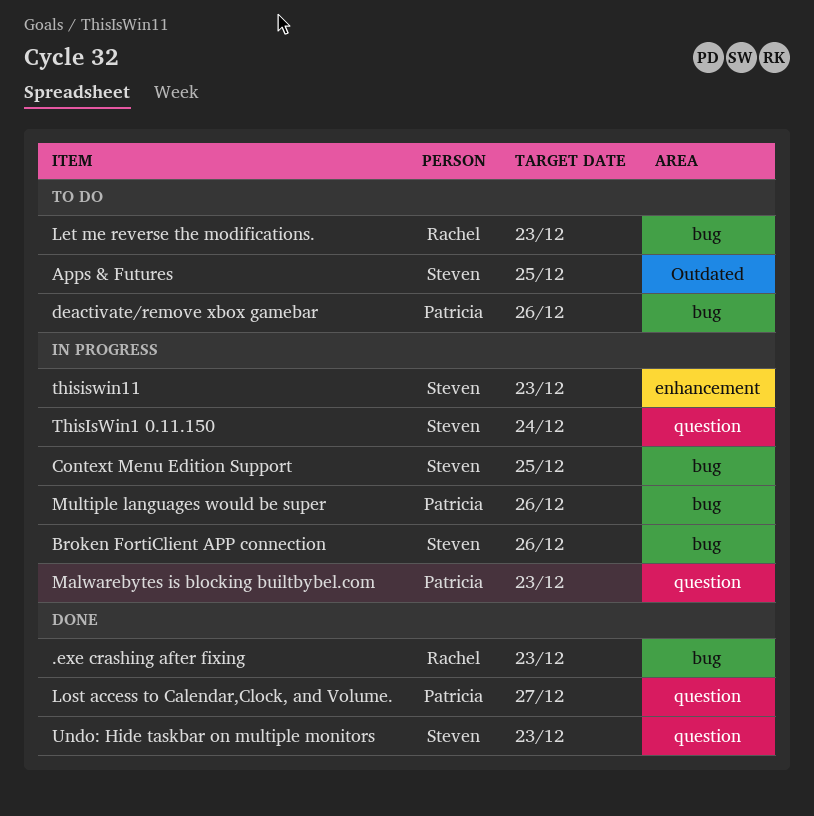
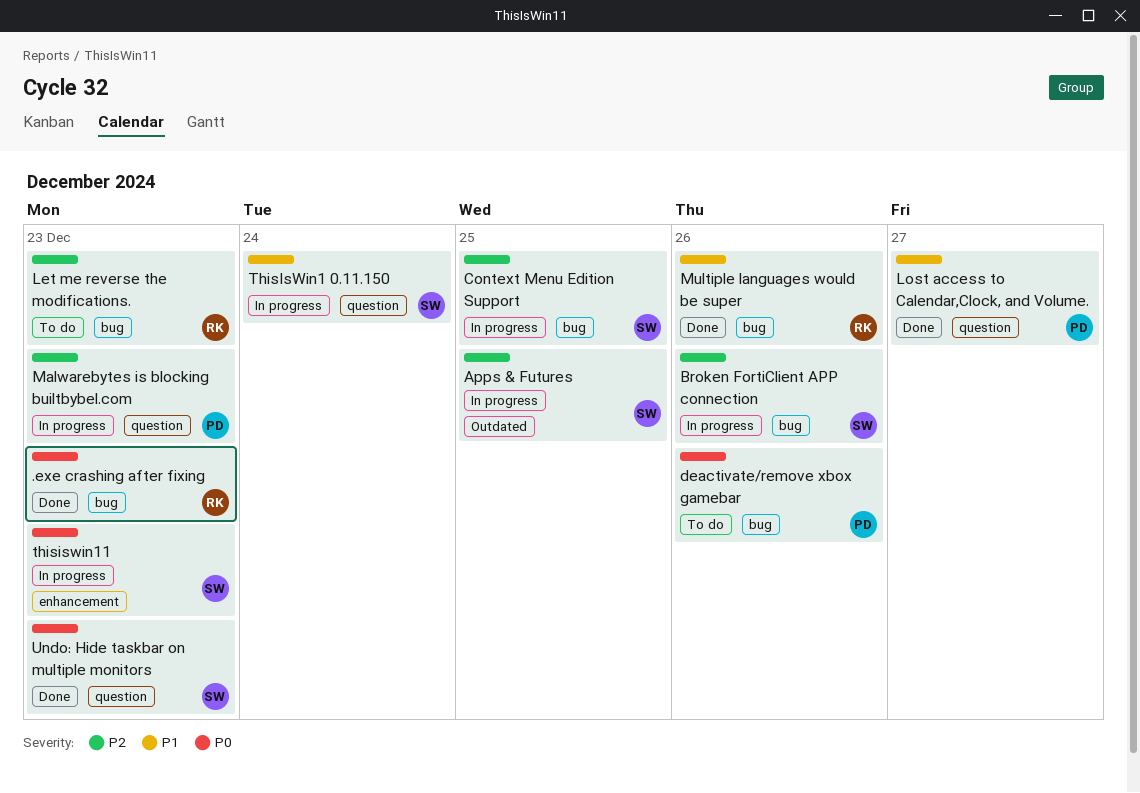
Apps & Futures, status: To do -> In progress
Multiple languages would be super, status: In progress -> Done
Multiple languages would be super, owner: Patricia -> Rachel

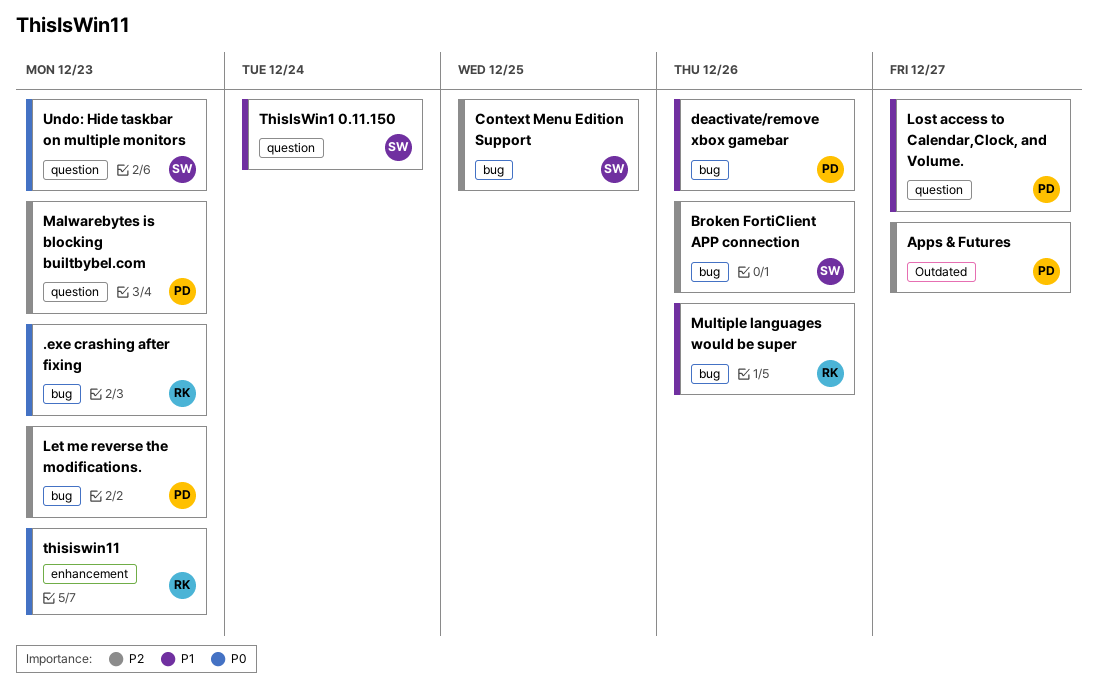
Apps & Futures, owner: SW -> PD
Apps & Futures, due: Dec 25 -> Dec 27
deactivate/remove xbox gamebar, priority: P0 -> P1
Let me reverse the modifications., owner: RK -> PD
thisiswin11, owner: SW -> RK

